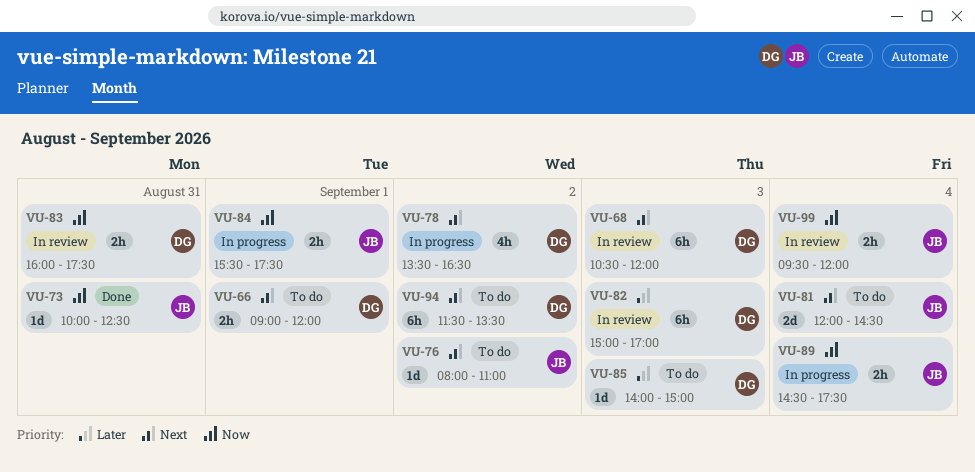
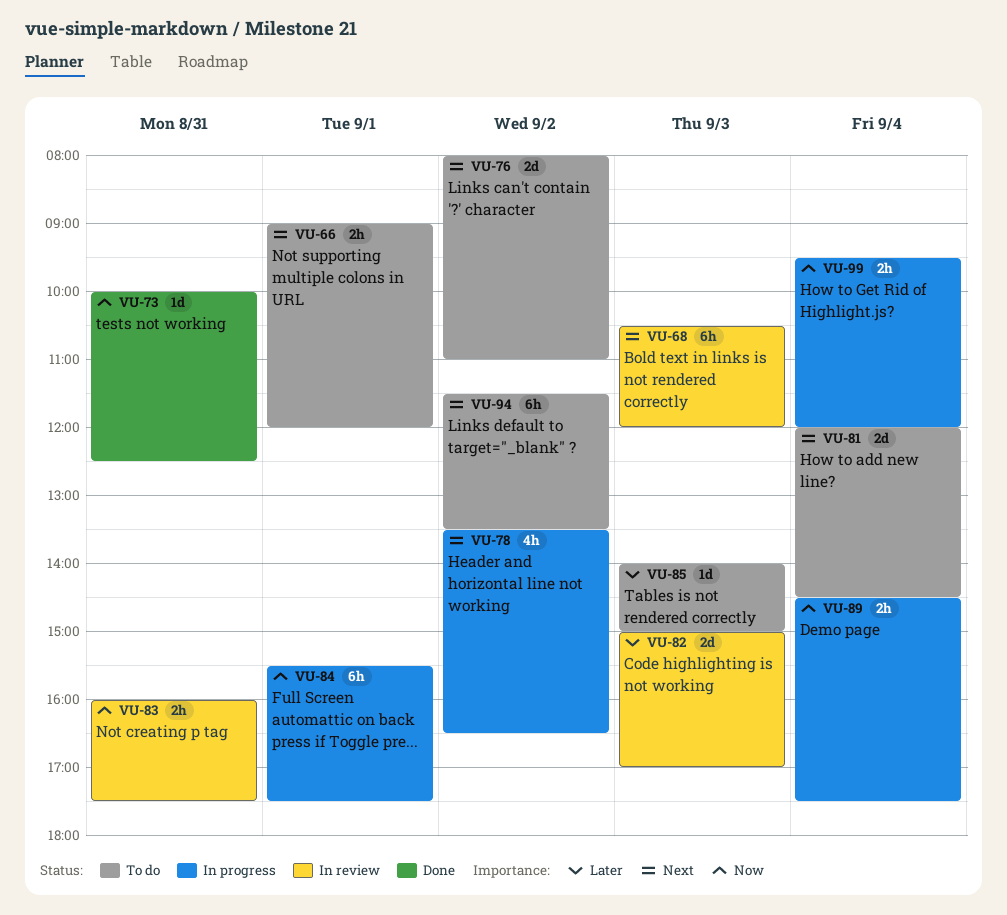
VU-76, estimate: 1d -> 2d
VU-82, estimate: 6h -> 2d
VU-84, estimate: 2h -> 6h
VU-99, status: In review -> In progress

